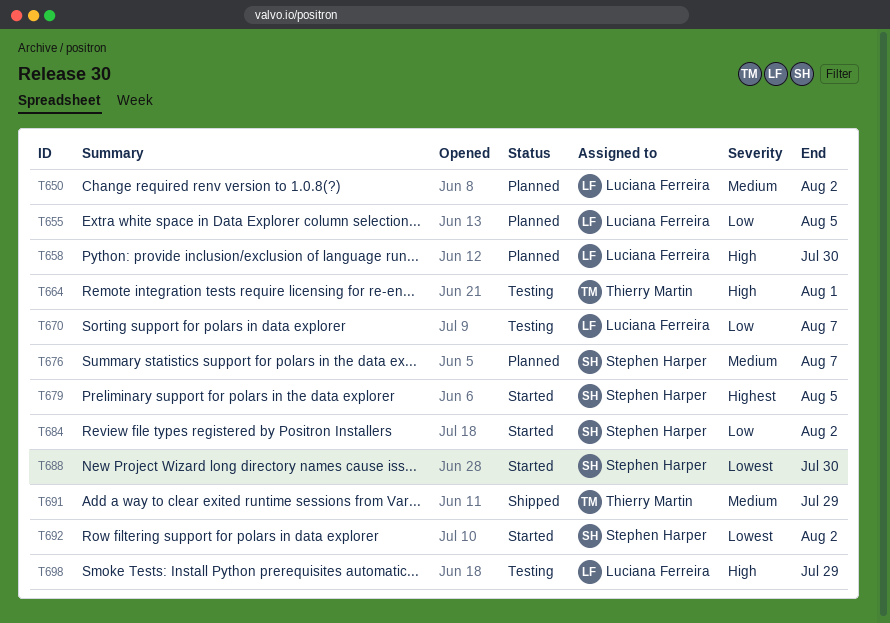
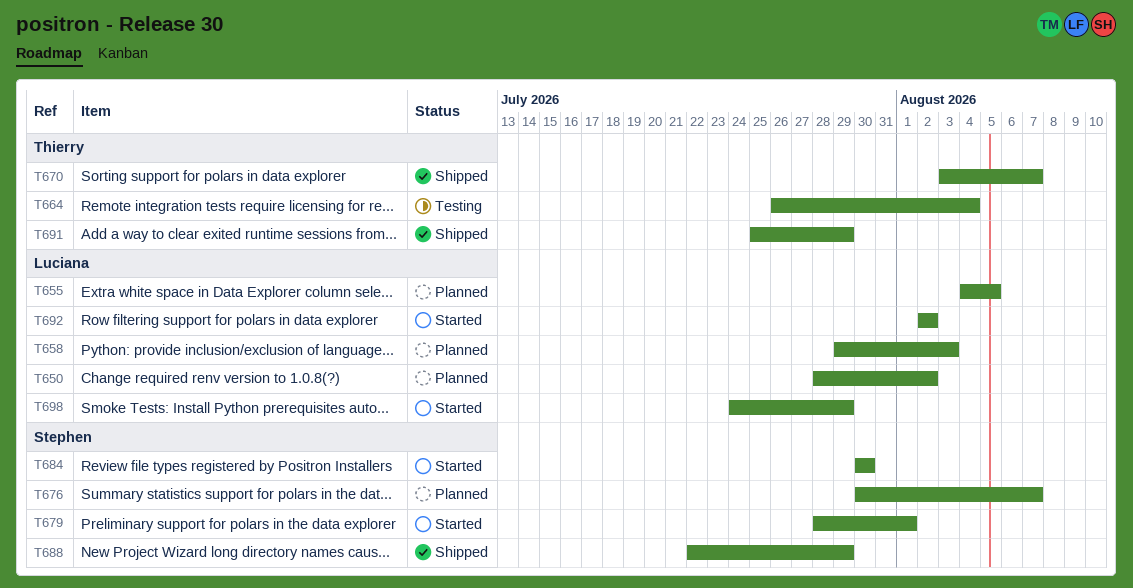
T658, due: Jul 30 -> Aug 3
T664, due: Aug 1 -> Aug 4
T670, status: Testing -> Shipped
T670, owner: Luciana Ferreira -> Thierry Martin
T679, due: Aug 5 -> Aug 1
T684, due: Aug 2 -> Jul 30
T688, status: Started -> Shipped
T688, due: Jul 30 -> Jul 29
T692, owner: Stephen Harper -> Luciana Ferreira
T698, status: Testing -> Started

